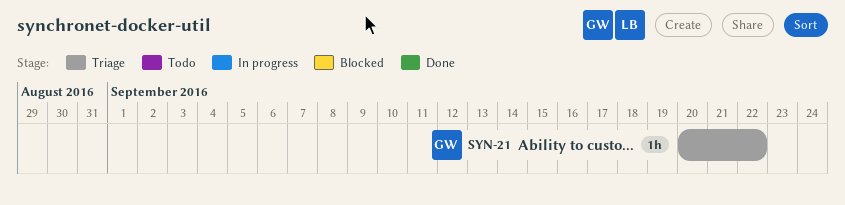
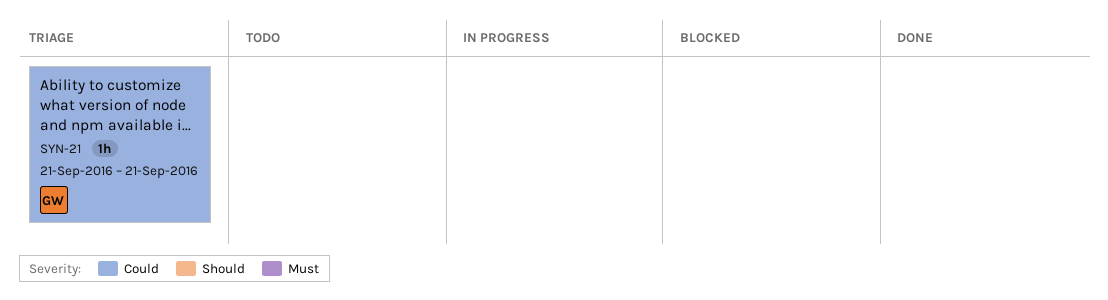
SYN-21, start: Sep 20 -> Sep 21
SYN-21, due: Sep 22 -> Sep 21

